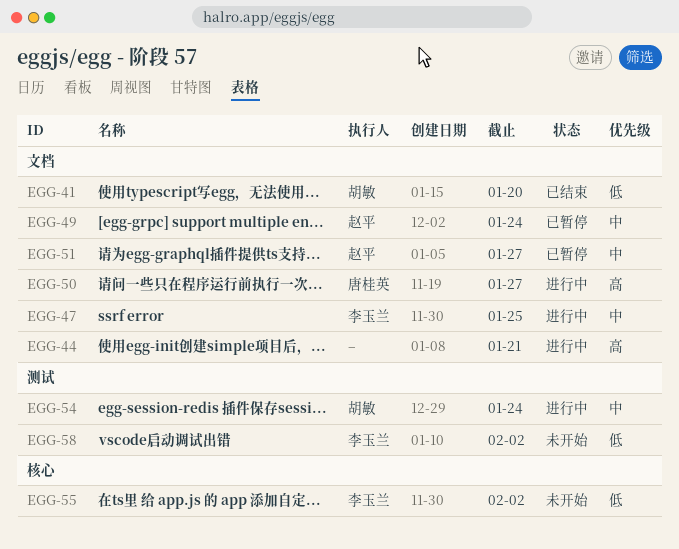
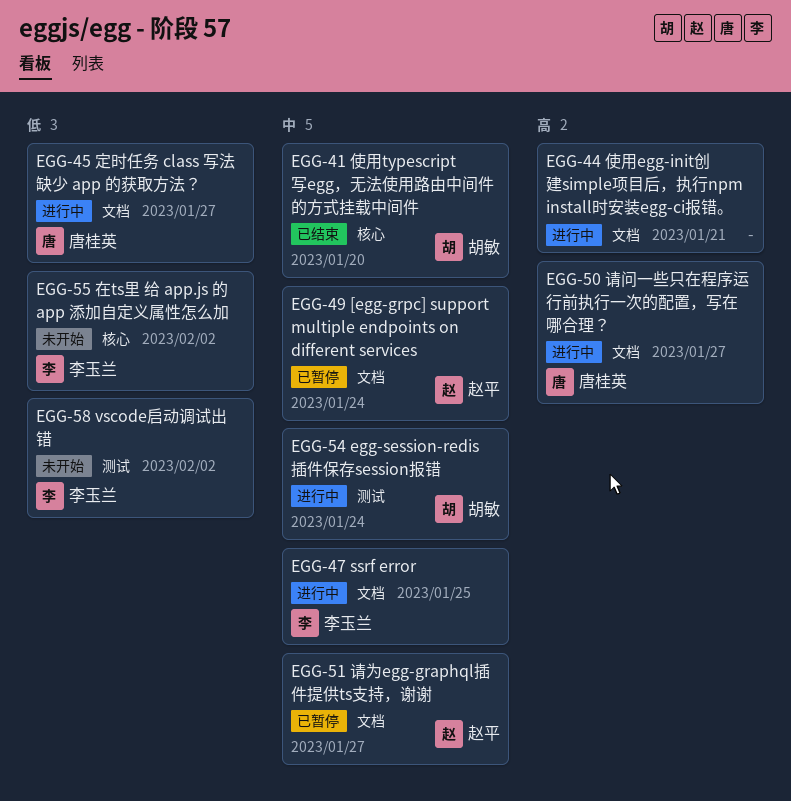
EGG-41, priority: 低 -> 中
EGG-41, label: 文档 -> 核心
EGG-45: none -> present

